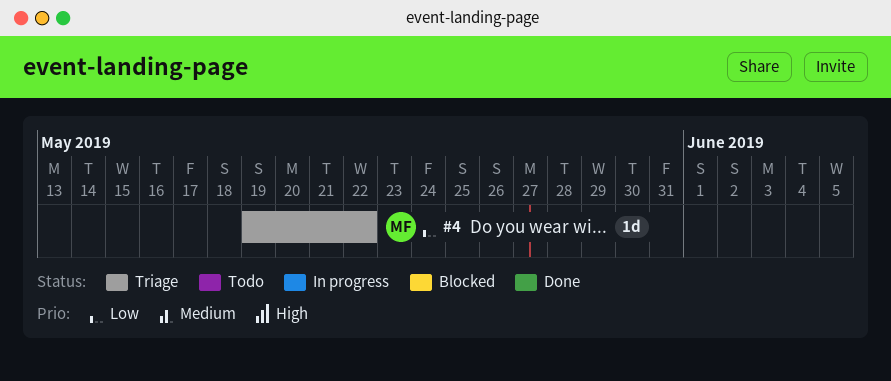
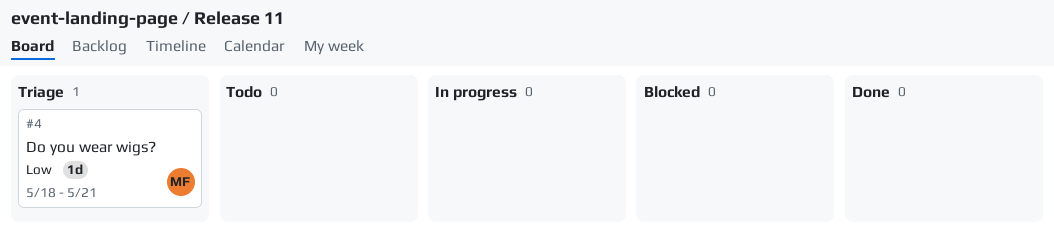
#4, start: May 19 -> May 18
#4, due: May 22 -> May 21

